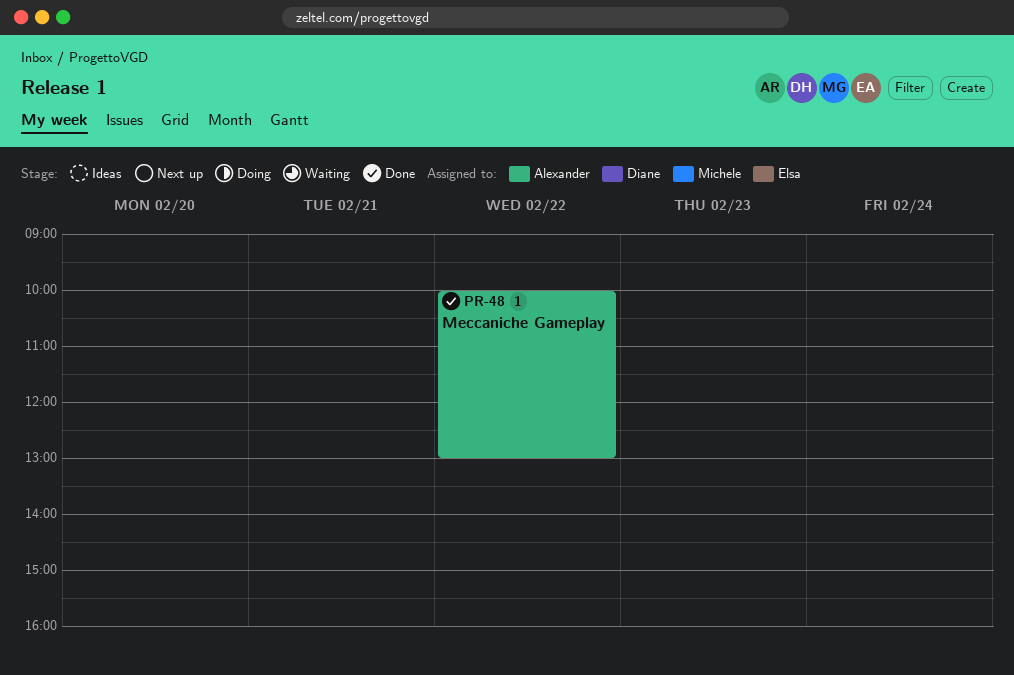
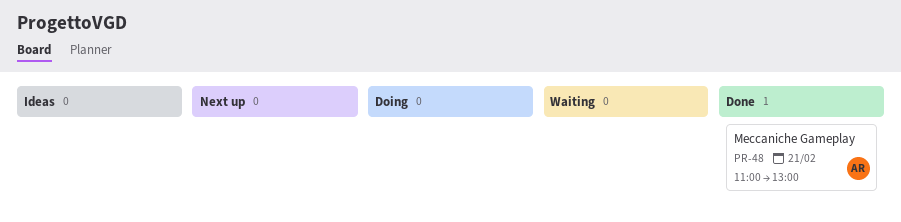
PR-48, day: Feb 22 -> Feb 21
PR-48, begins: 10:00 -> 11:00

